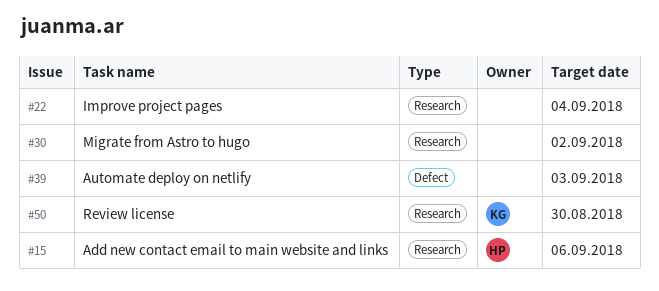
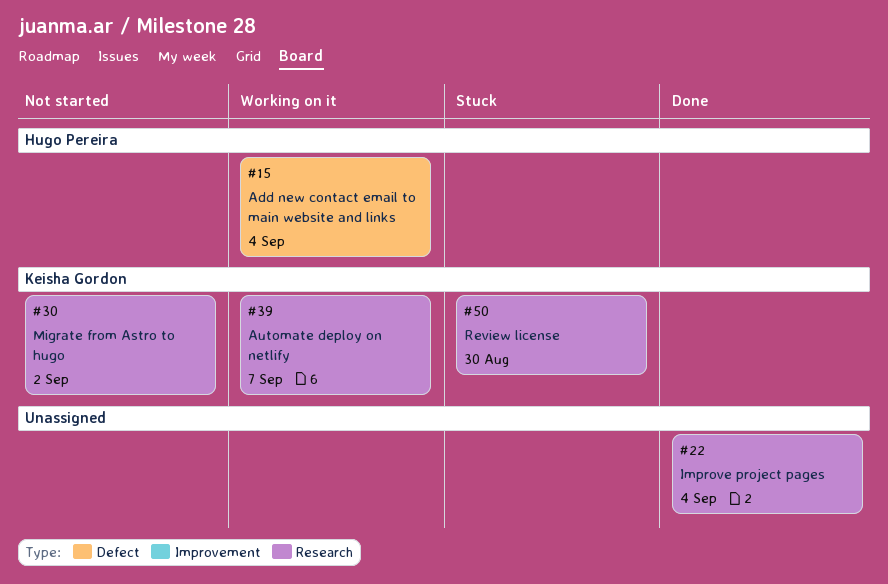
#15, label: Research -> Defect
#15, due: Sep 6 -> Sep 4
#30, owner: none -> Keisha Gordon
#39, owner: none -> Keisha Gordon
#39, label: Defect -> Research
#39, due: Sep 3 -> Sep 7

